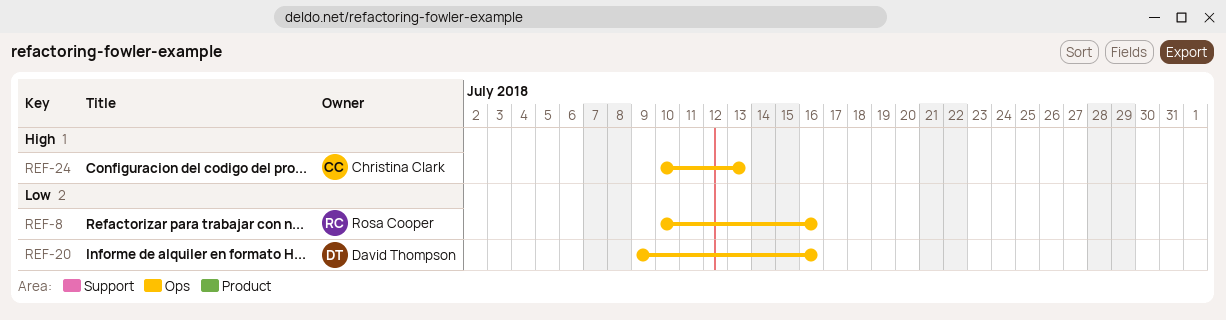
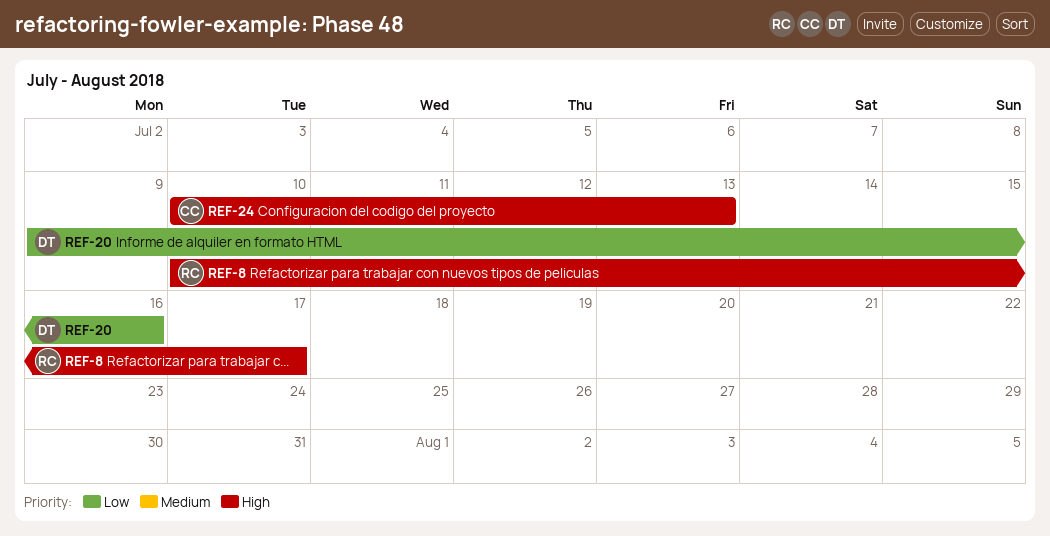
REF-8, priority: Low -> High
REF-8, due: Jul 16 -> Jul 17

